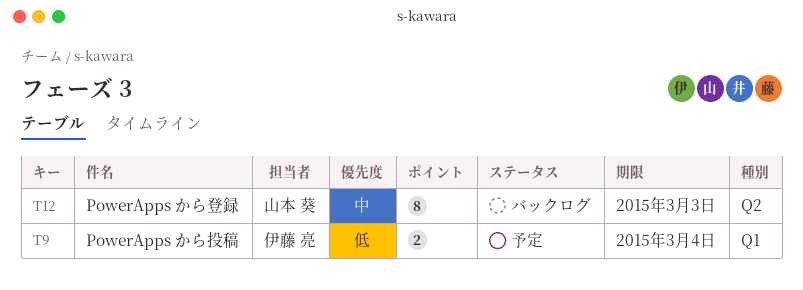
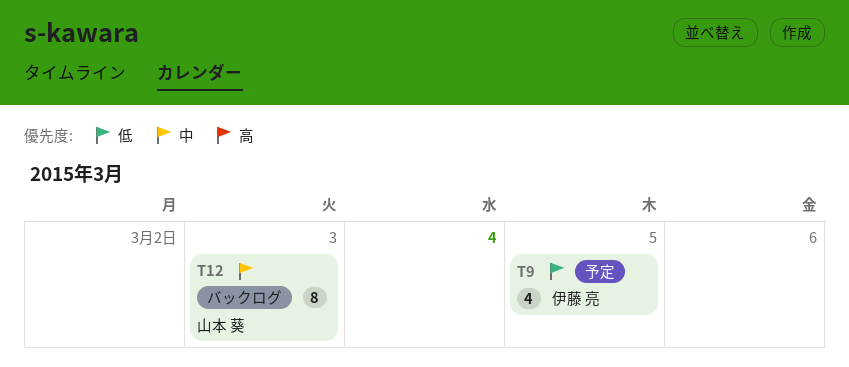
T9, estimate: 2 -> 4
T9, due: Mar 4 -> Mar 5

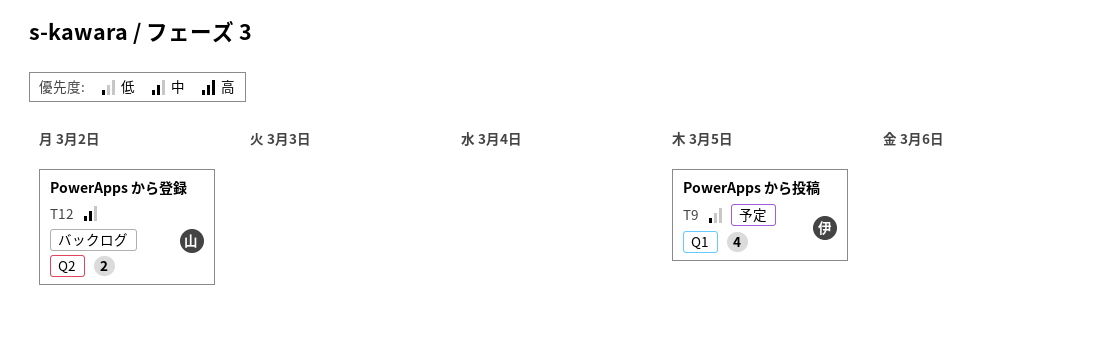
T12, estimate: 8 -> 2
T12, due: Mar 3 -> Mar 2

